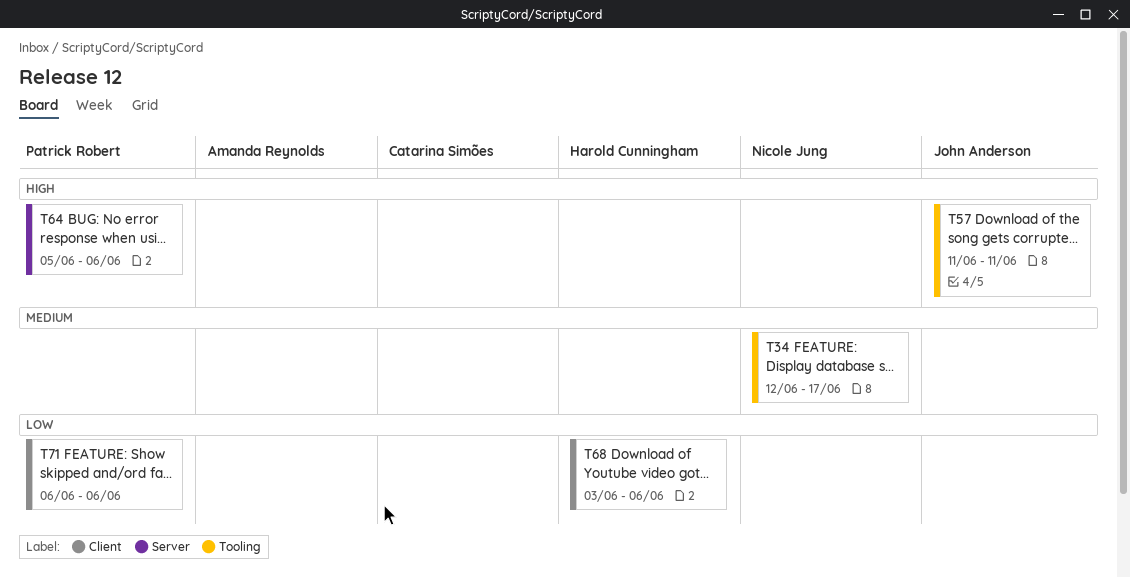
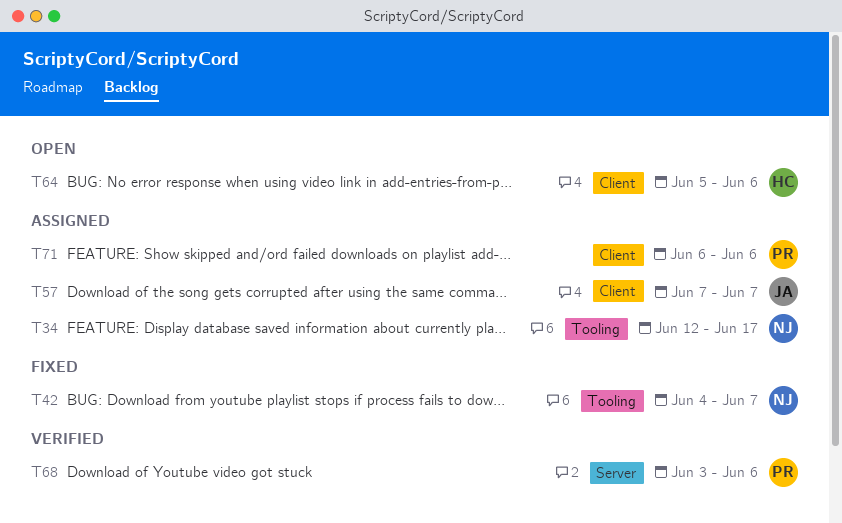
T42: none -> present
T57, label: Tooling -> Client
T57, start: Jun 11 -> Jun 7
T57, due: Jun 11 -> Jun 7
T64, owner: Patrick Robert -> Harold Cunningham
T64, label: Server -> Client
T68, owner: Harold Cunningham -> Patrick Robert
T68, label: Client -> Server

